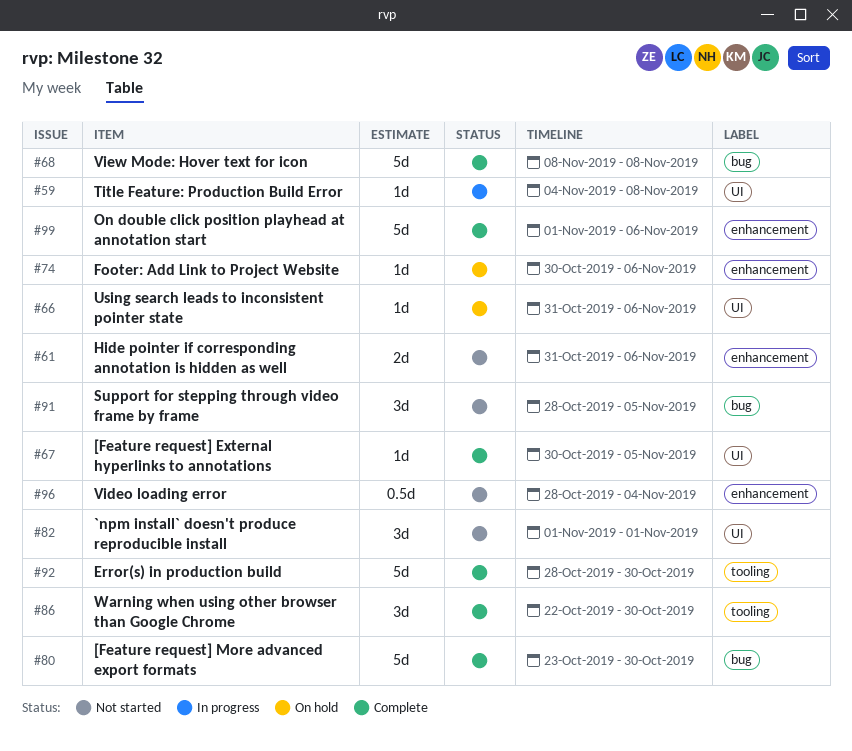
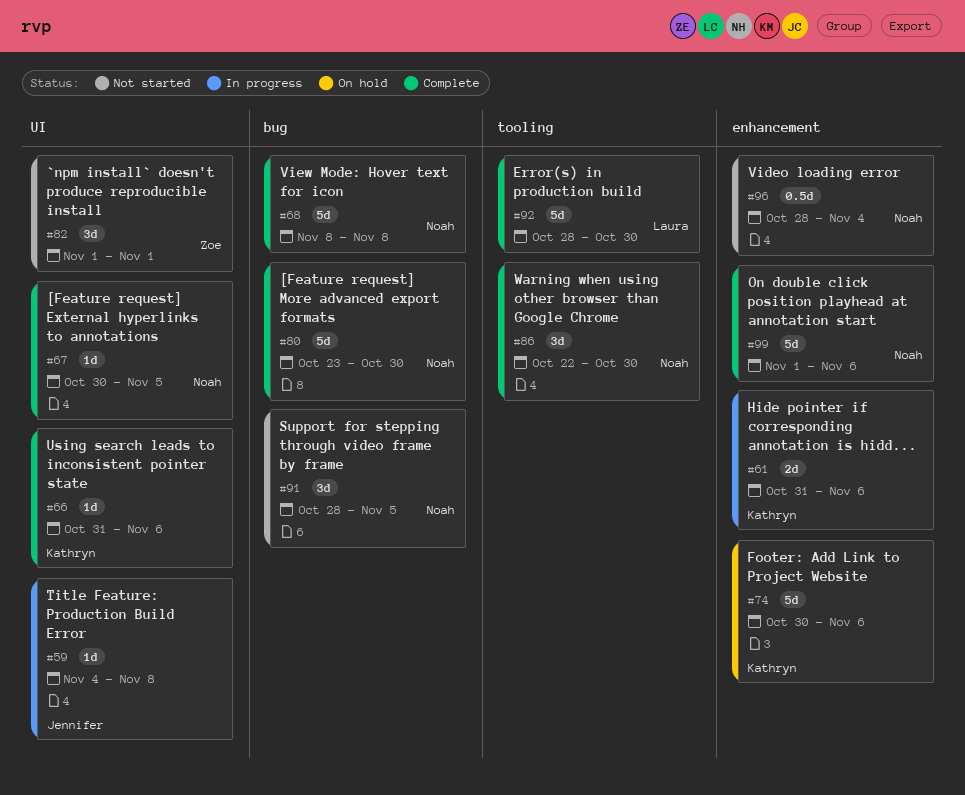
#61, status: Not started -> In progress
#66, status: On hold -> Complete
#74, estimate: 1d -> 5d

